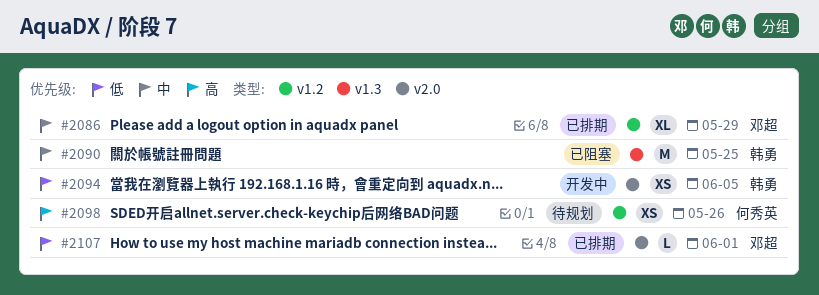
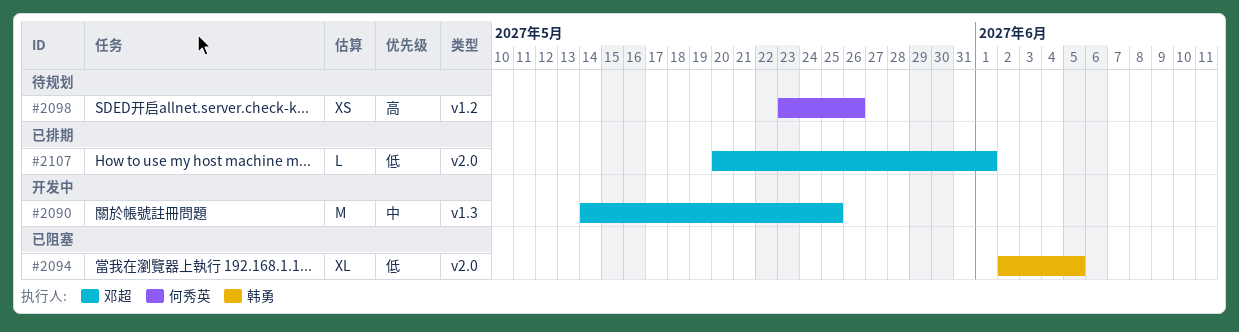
#2086: present -> none
#2090, status: 已阻塞 -> 开发中
#2090, owner: 韩勇 -> 邓超
#2094, status: 开发中 -> 已阻塞
#2094, estimate: XS -> XL

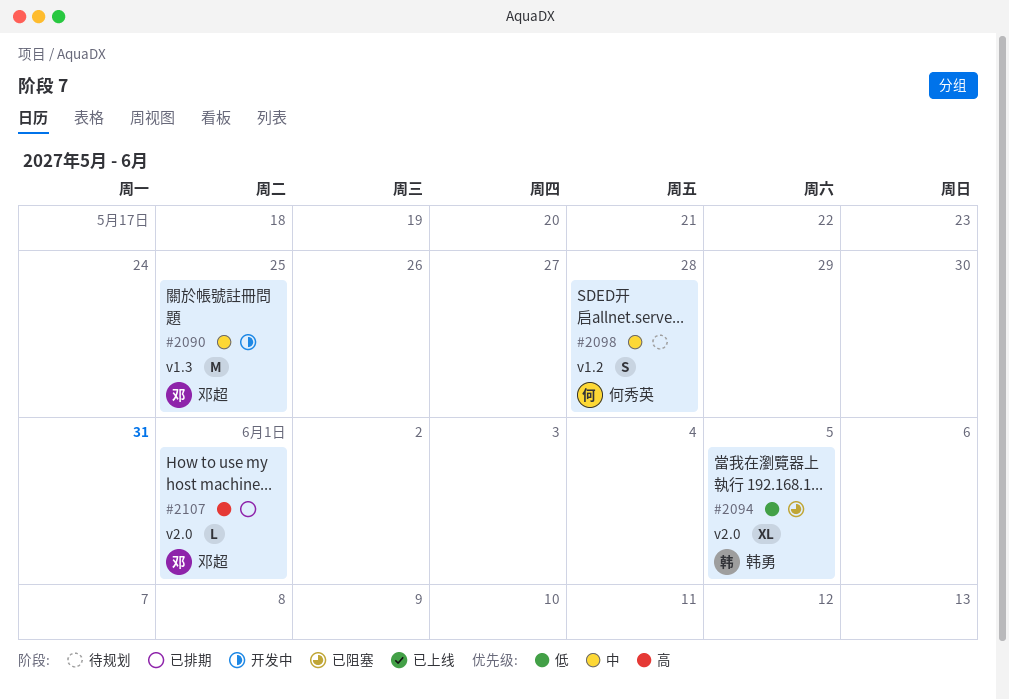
#2098, priority: 高 -> 中
#2098, estimate: XS -> S
#2098, due: May 26 -> May 28
#2107, priority: 低 -> 高

